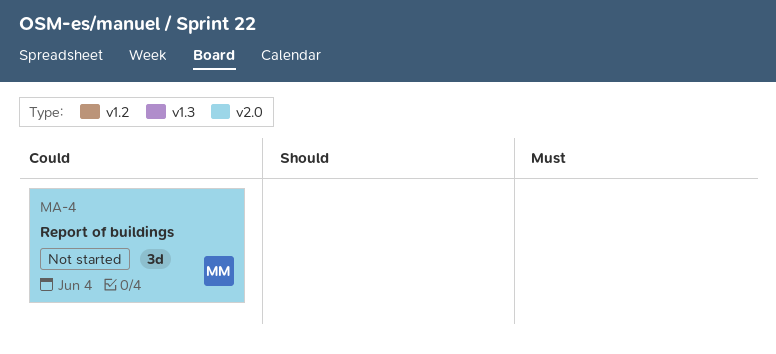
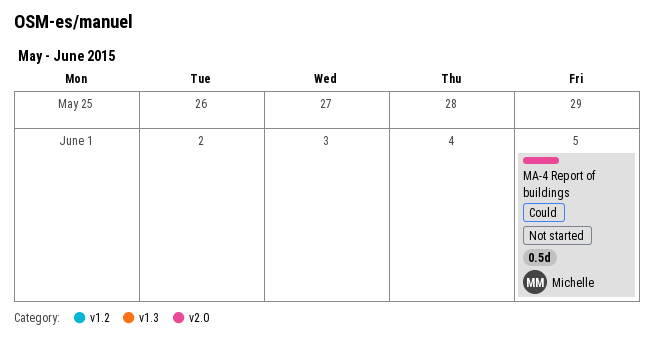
MA-4, estimate: 3d -> 0.5d
MA-4, due: Jun 4 -> Jun 5

